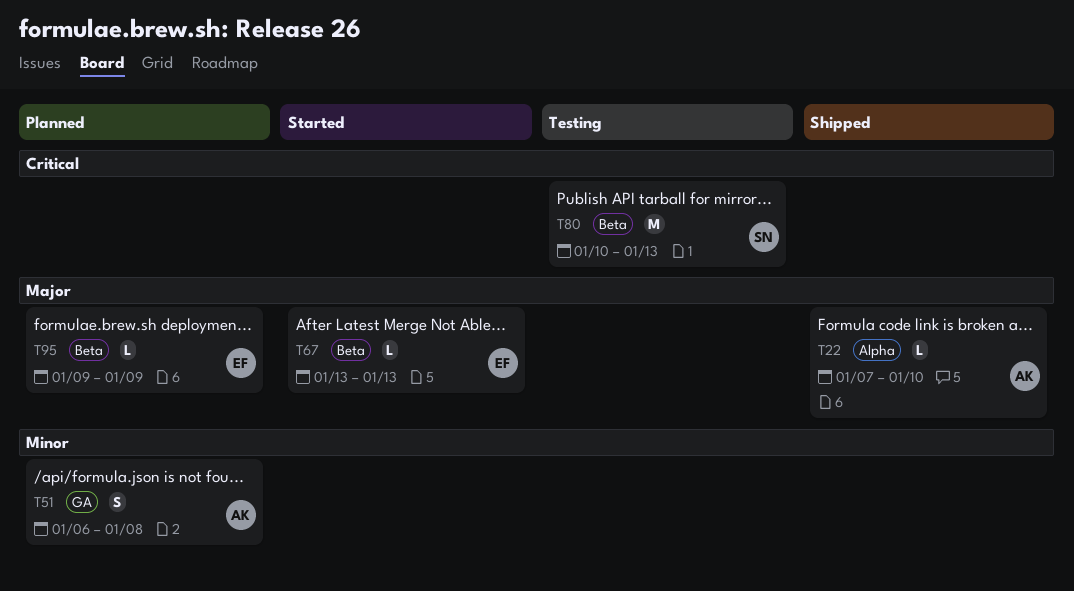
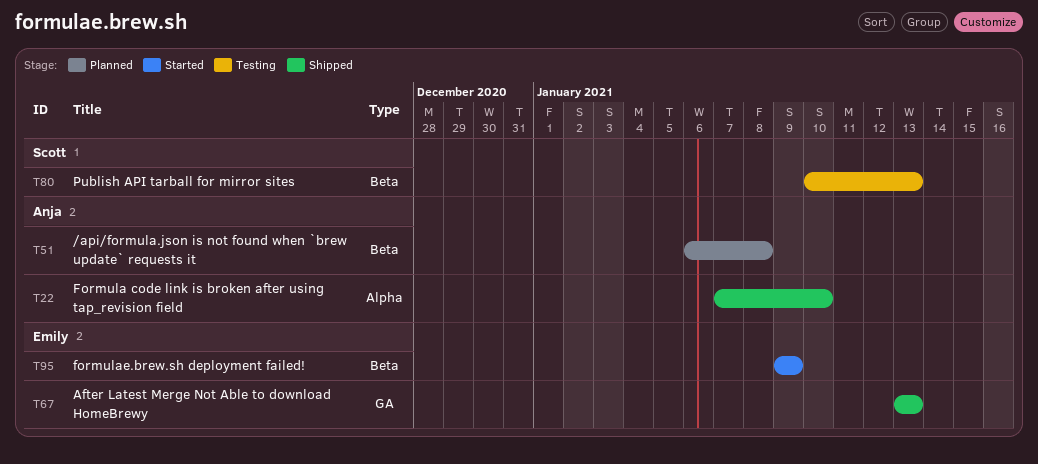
T51, label: GA -> Beta
T67, status: Started -> Shipped
T67, label: Beta -> GA
T95, status: Planned -> Started

